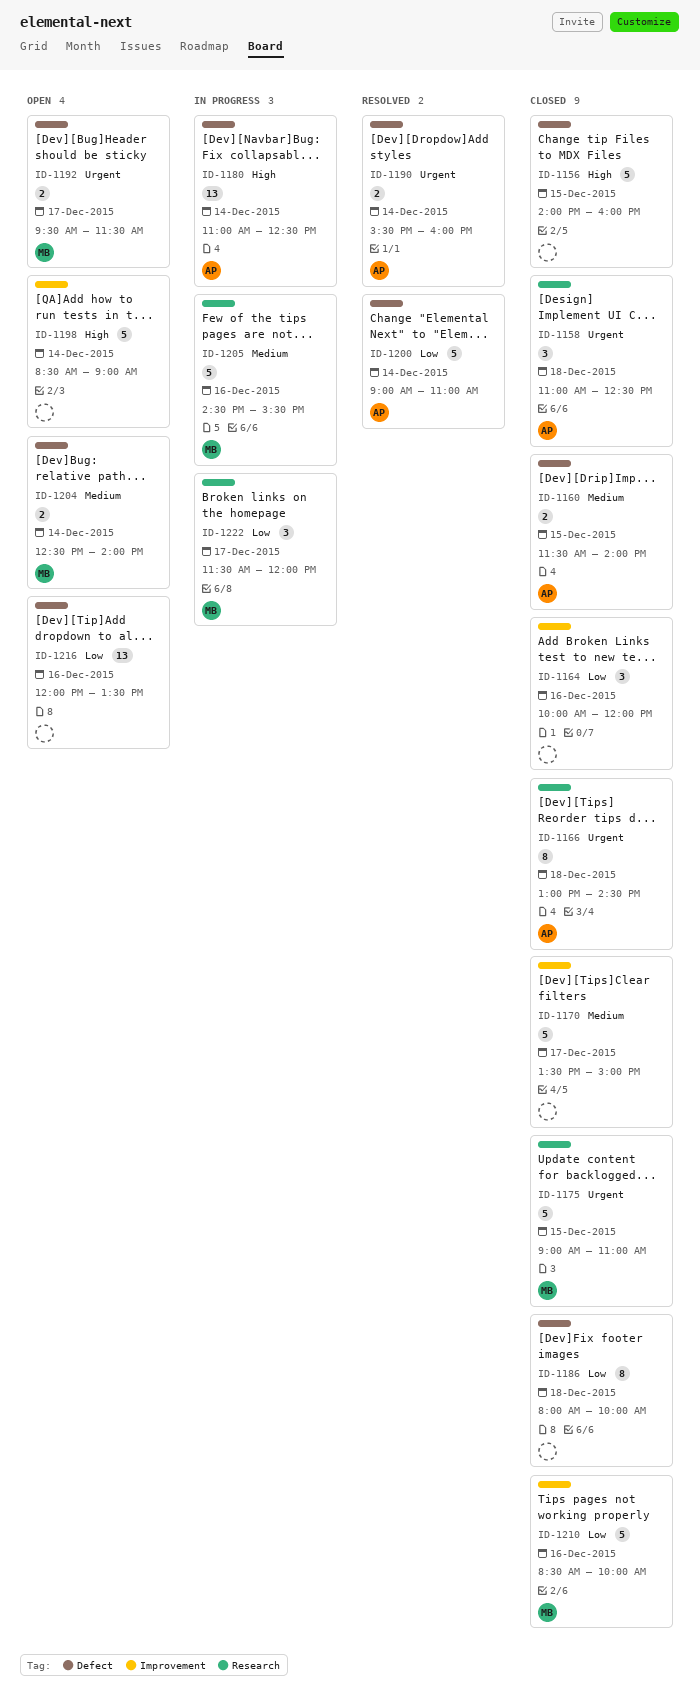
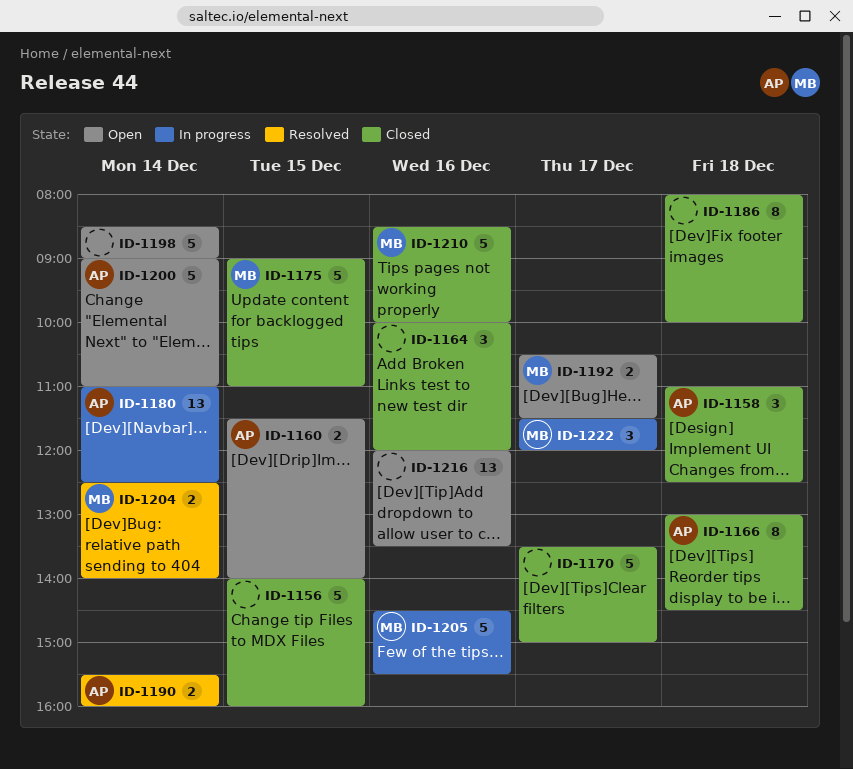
ID-1160, status: Closed -> Open
ID-1192, begins: 09:30 -> 10:30
ID-1200, status: Resolved -> Open
ID-1204, status: Open -> Resolved

